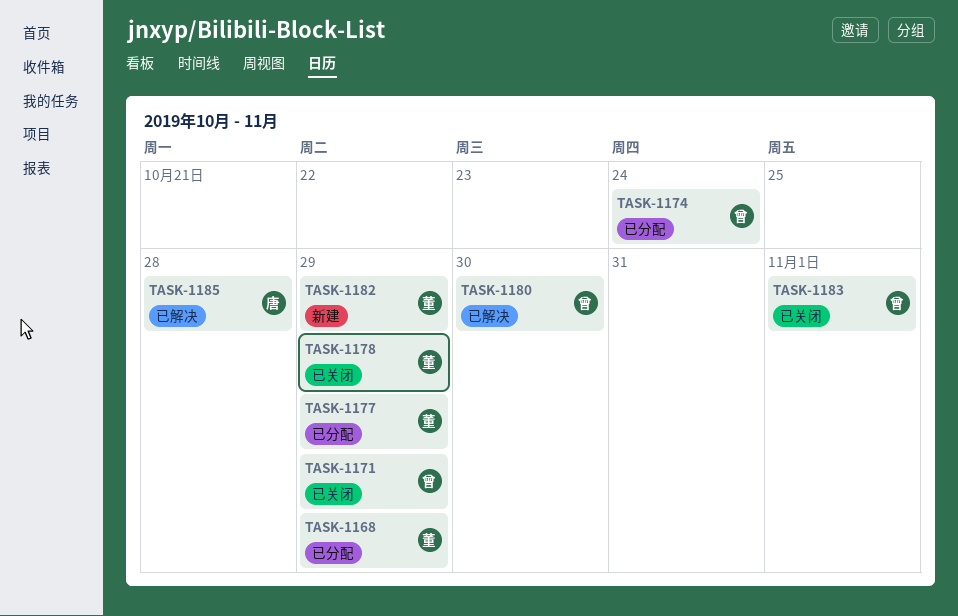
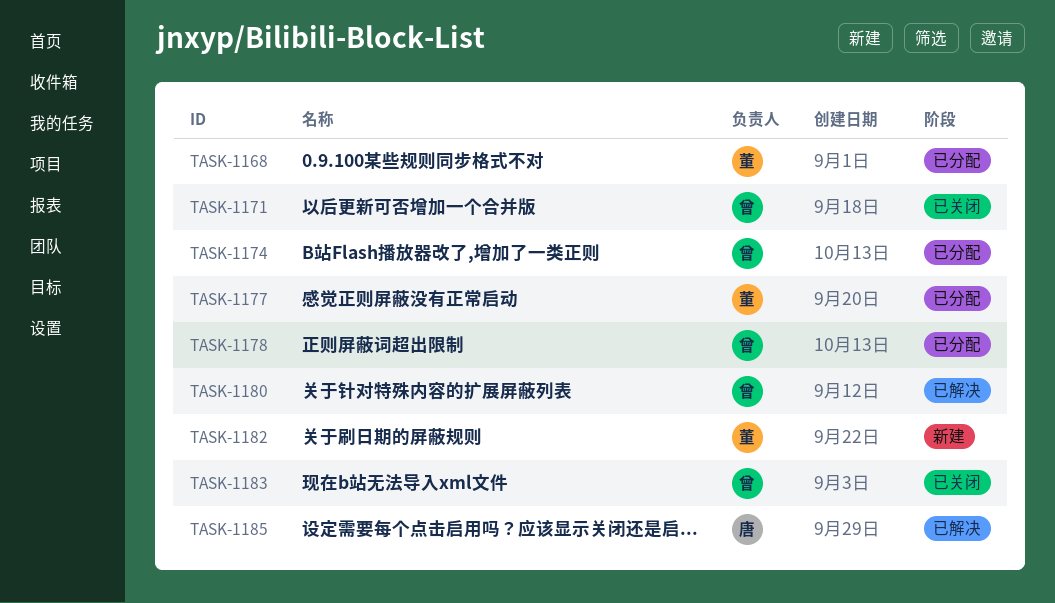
TASK-1178, status: 已关闭 -> 已分配
TASK-1178, owner: 董 -> 曾

